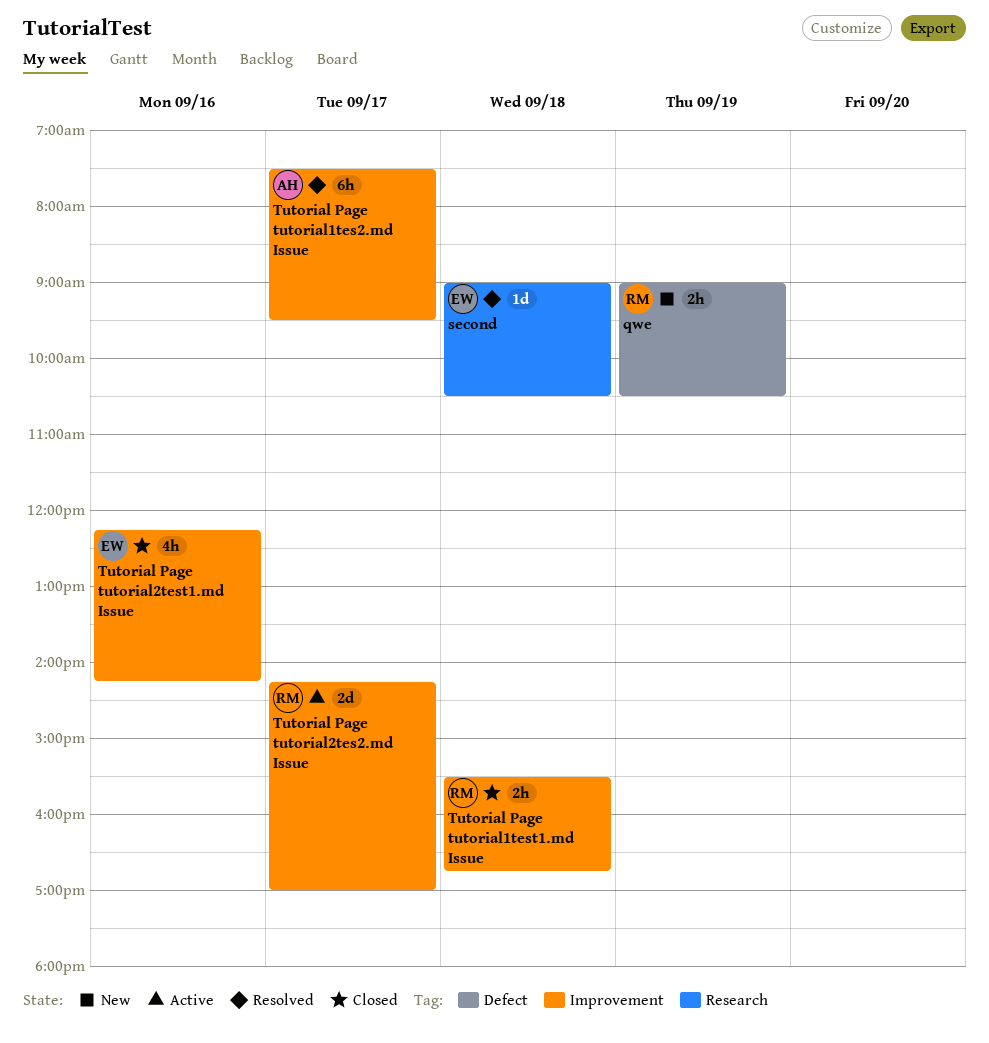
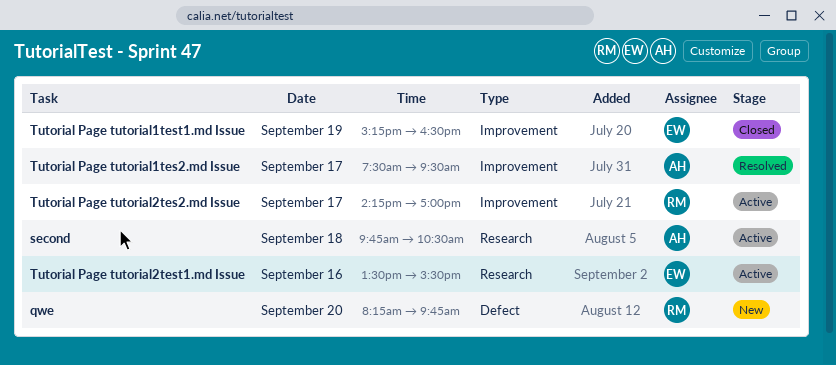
qwe, day: Sep 19 -> Sep 20
qwe, begins: 09:00 -> 08:15
qwe, ends: 10:30 -> 09:45
second, status: Resolved -> Active
second, owner: EW -> AH
second, begins: 09:00 -> 09:45
Tutorial Page tutorial1test1.md Issue, owner: RM -> EW
Tutorial Page tutorial1test1.md Issue, day: Sep 18 -> Sep 19
Tutorial Page tutorial1test1.md Issue, begins: 15:30 -> 15:15
Tutorial Page tutorial1test1.md Issue, ends: 16:45 -> 16:30
Tutorial Page tutorial2test1.md Issue, status: Closed -> Active
Tutorial Page tutorial2test1.md Issue, label: Improvement -> Research
Tutorial Page tutorial2test1.md Issue, begins: 12:15 -> 13:30
Tutorial Page tutorial2test1.md Issue, ends: 14:15 -> 15:30

